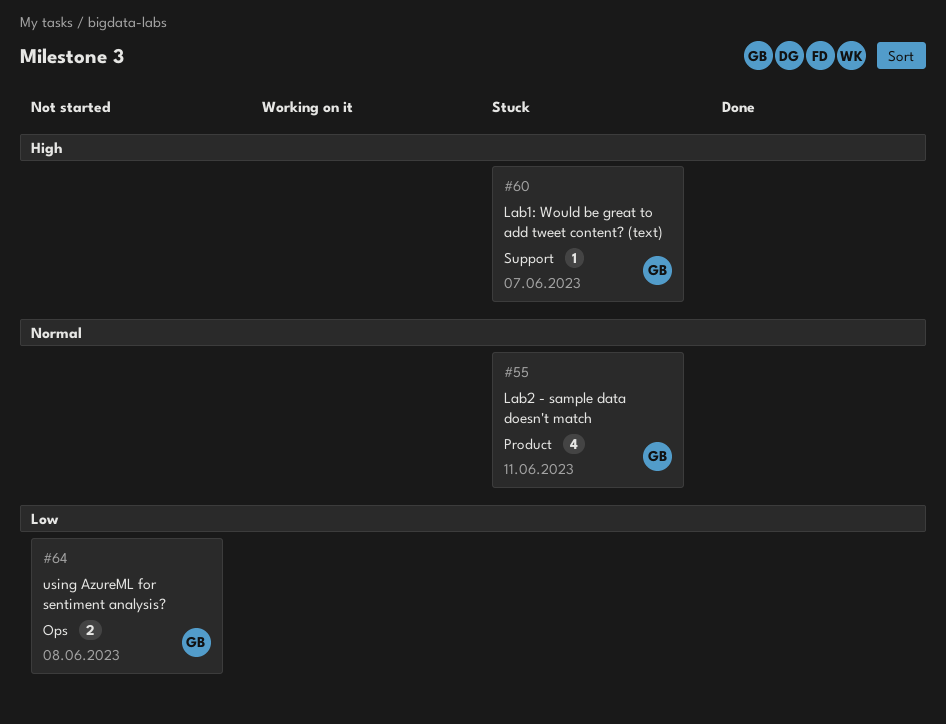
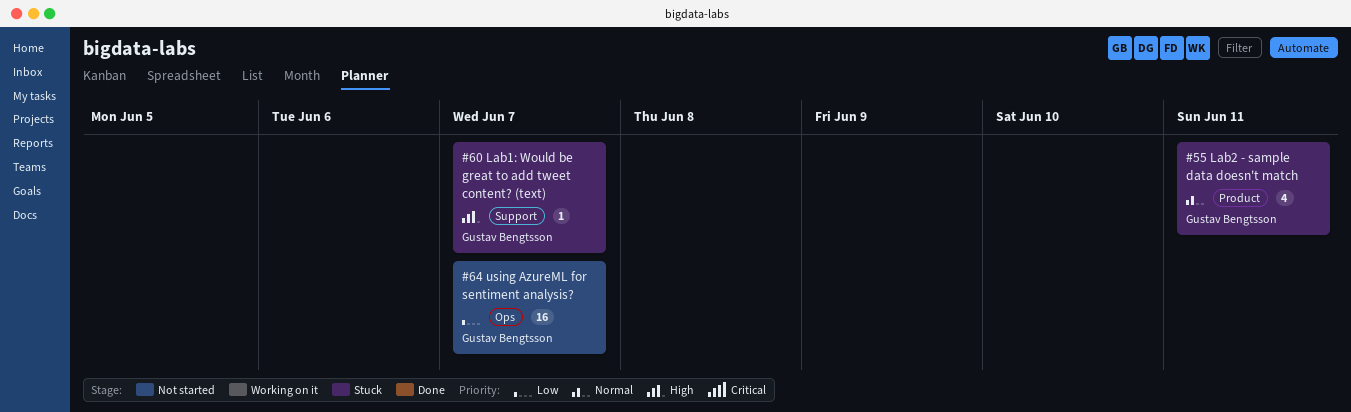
#64, estimate: 2 -> 16
#64, due: Jun 8 -> Jun 7

